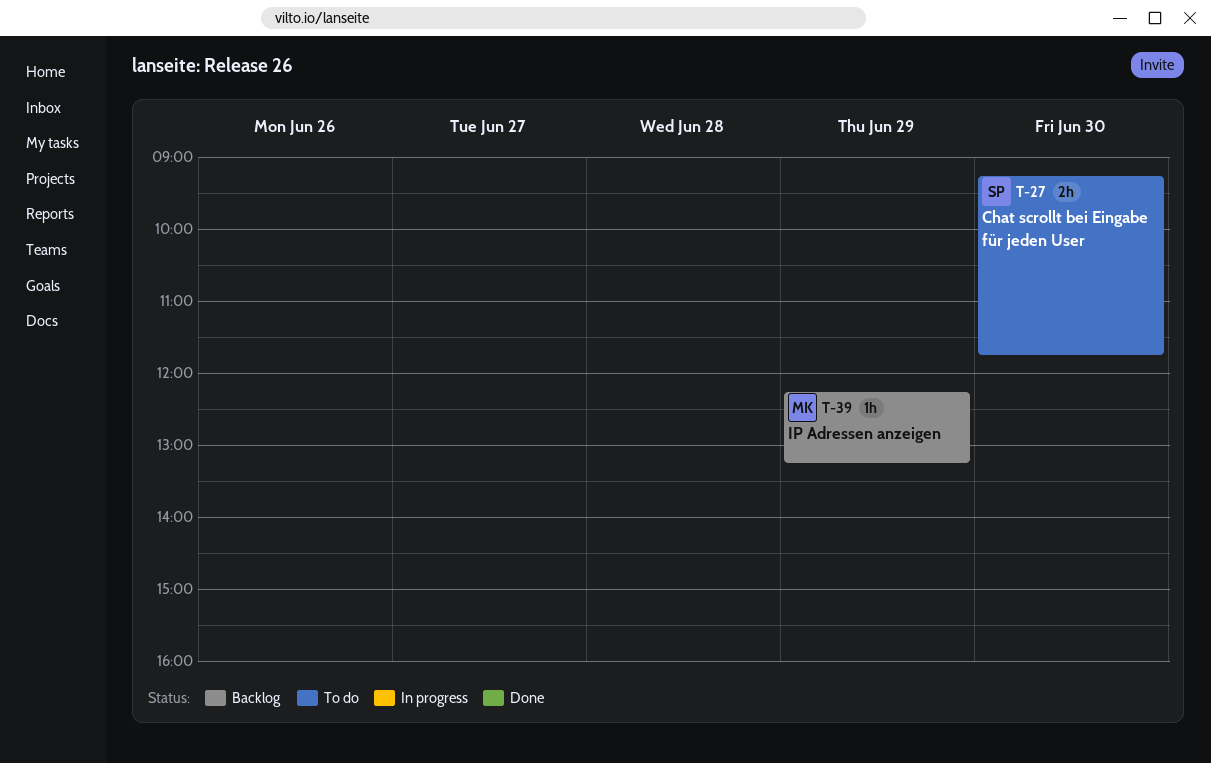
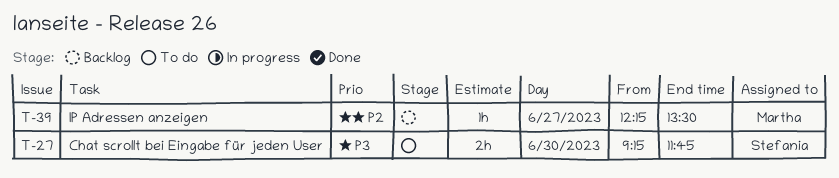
T-39, day: Jun 29 -> Jun 27
T-39, ends: 13:15 -> 13:30

